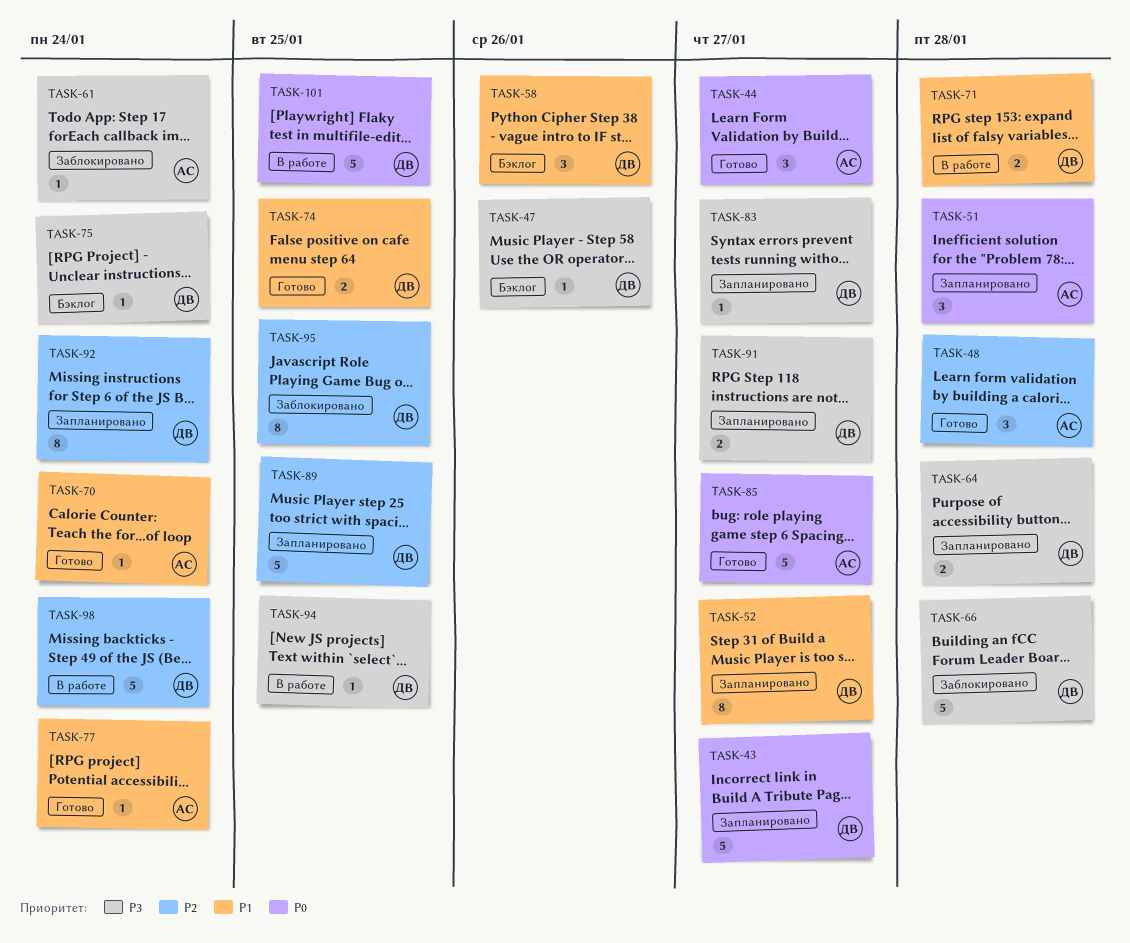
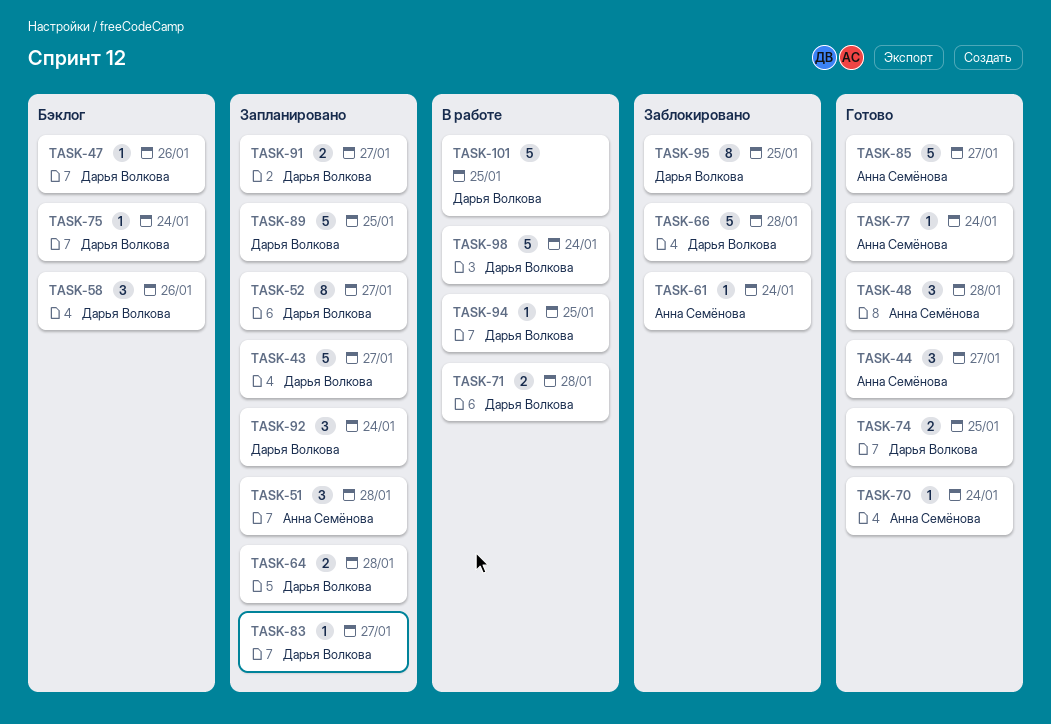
TASK-92, estimate: 8 -> 3

